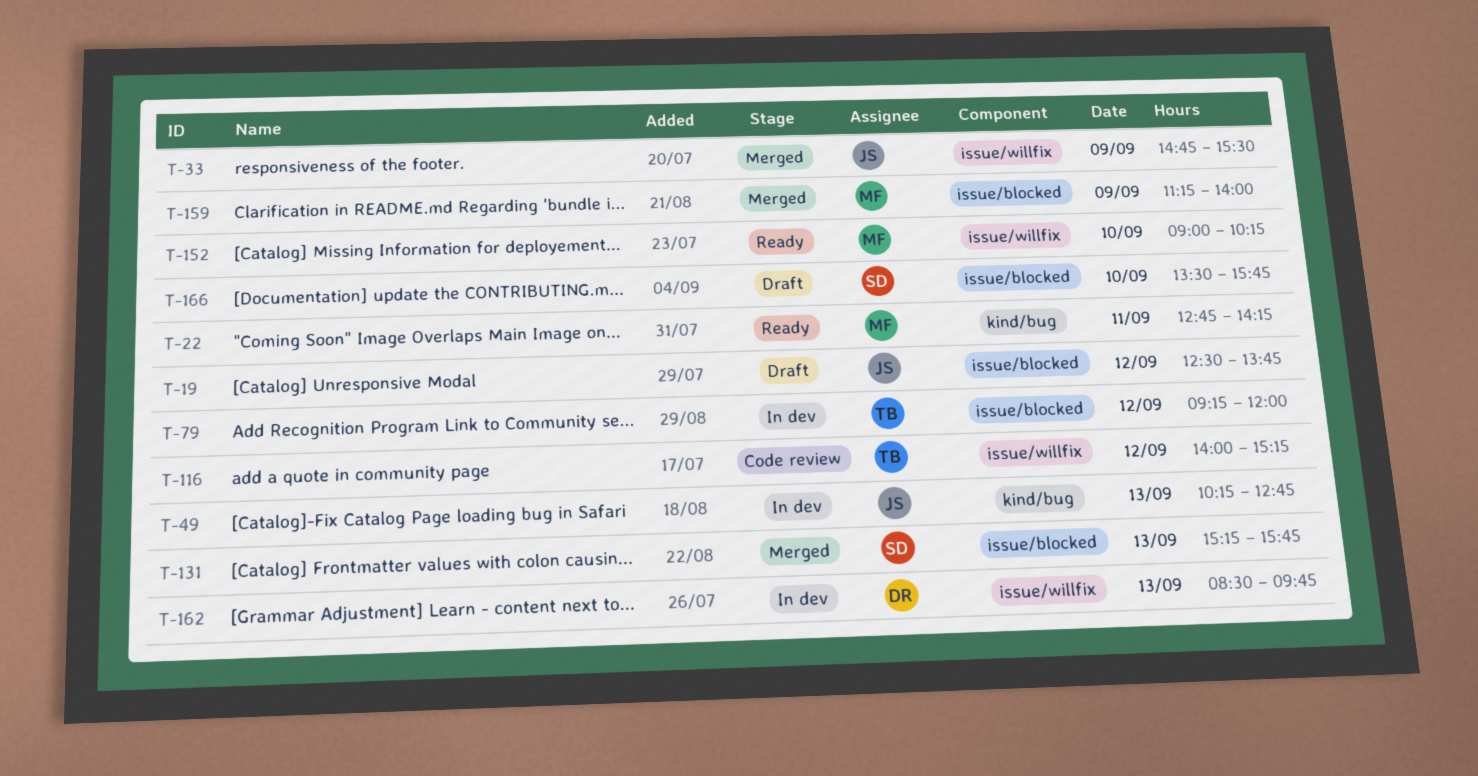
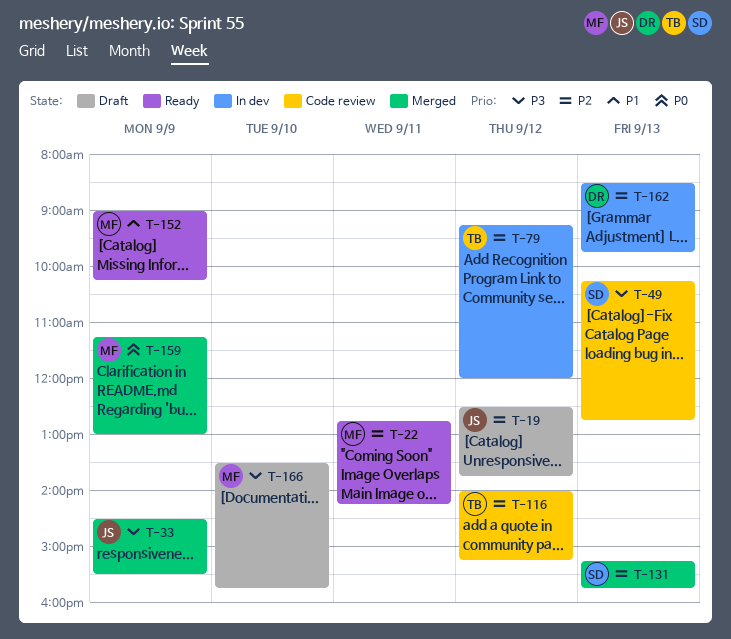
T-33, begins: 14:45 -> 14:30
T-49, status: In dev -> Code review
T-49, owner: JS -> SD
T-152, day: Sep 10 -> Sep 9
T-159, ends: 14:00 -> 13:00
T-166, owner: SD -> MF

